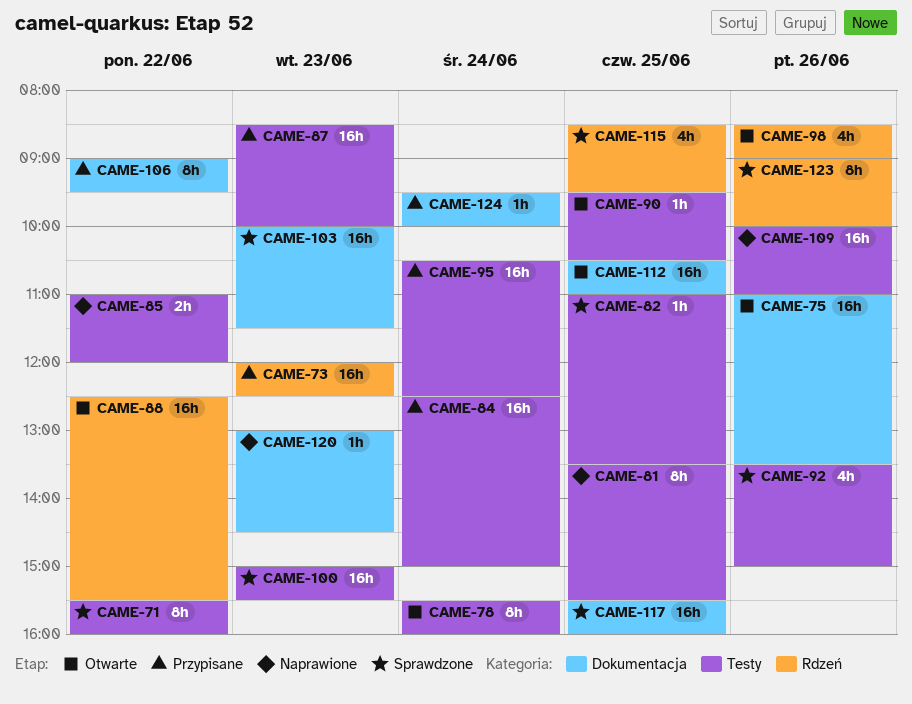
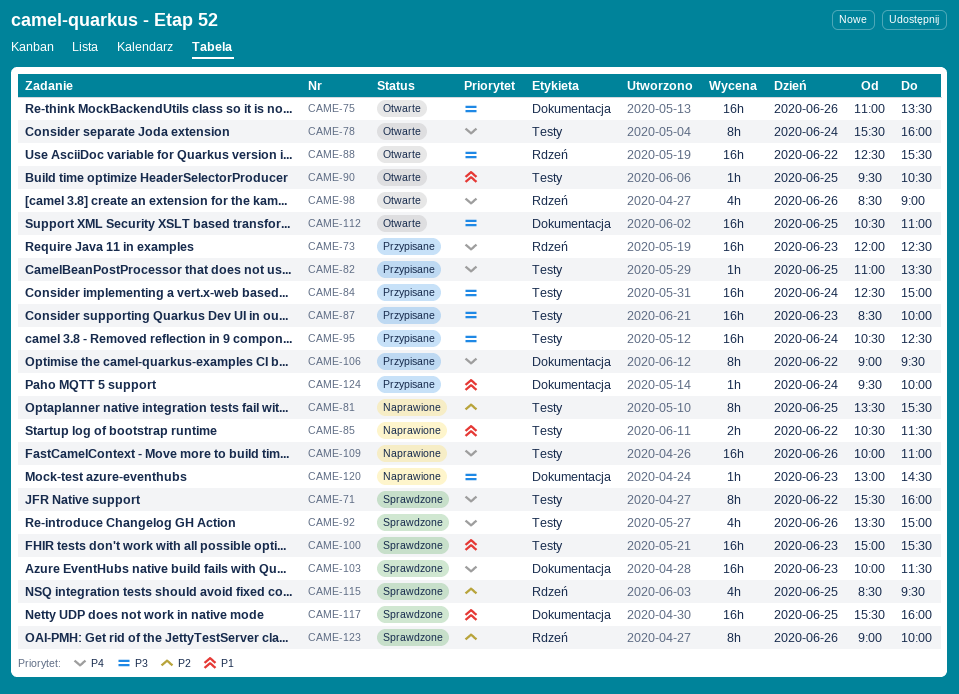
CAME-82, status: Sprawdzone -> Przypisane
CAME-85, begins: 11:00 -> 10:30
CAME-85, ends: 12:00 -> 11:30

